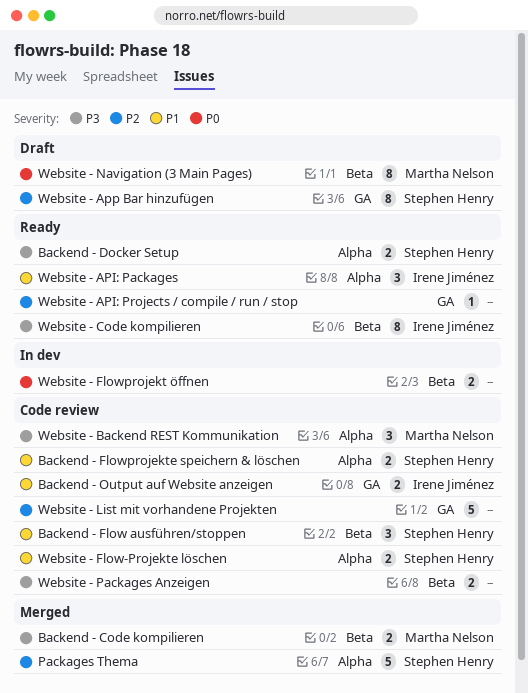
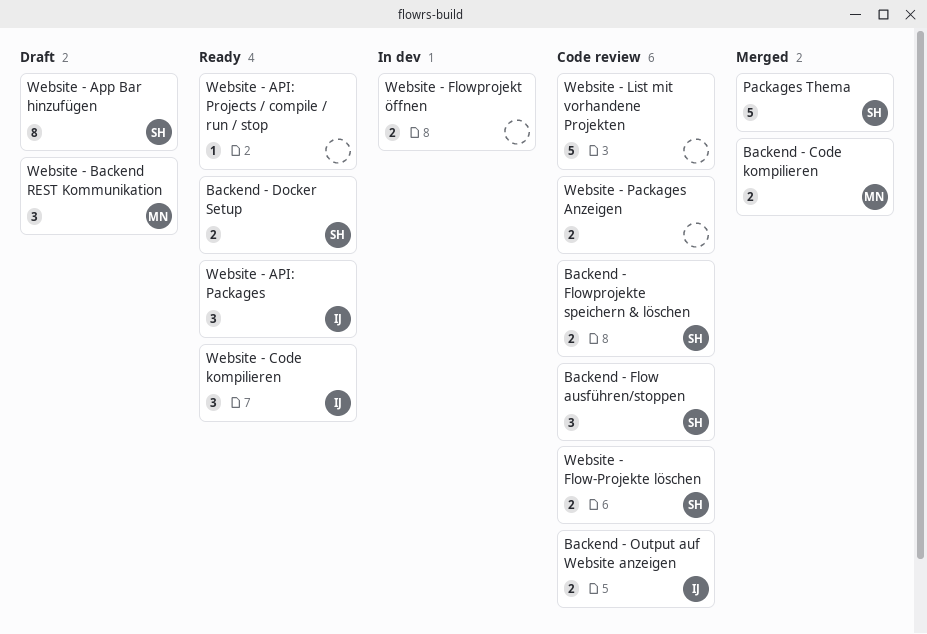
Website - Backend REST Kommunikation, status: Code review -> Draft
Website - Code kompilieren, estimate: 8 -> 3
Website - Navigation (3 Main Pages): present -> none

